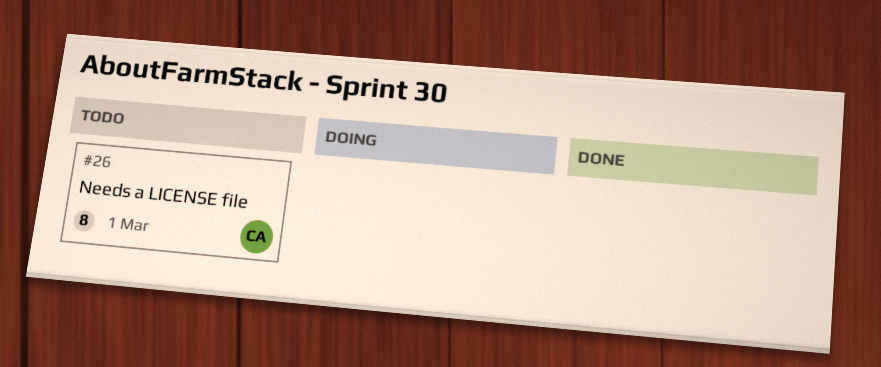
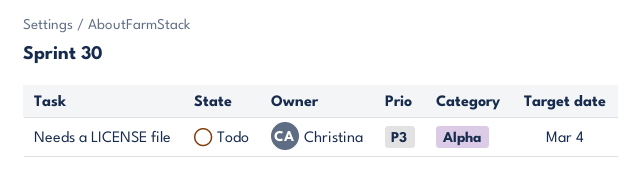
Needs a LICENSE file, due: Mar 1 -> Mar 4

